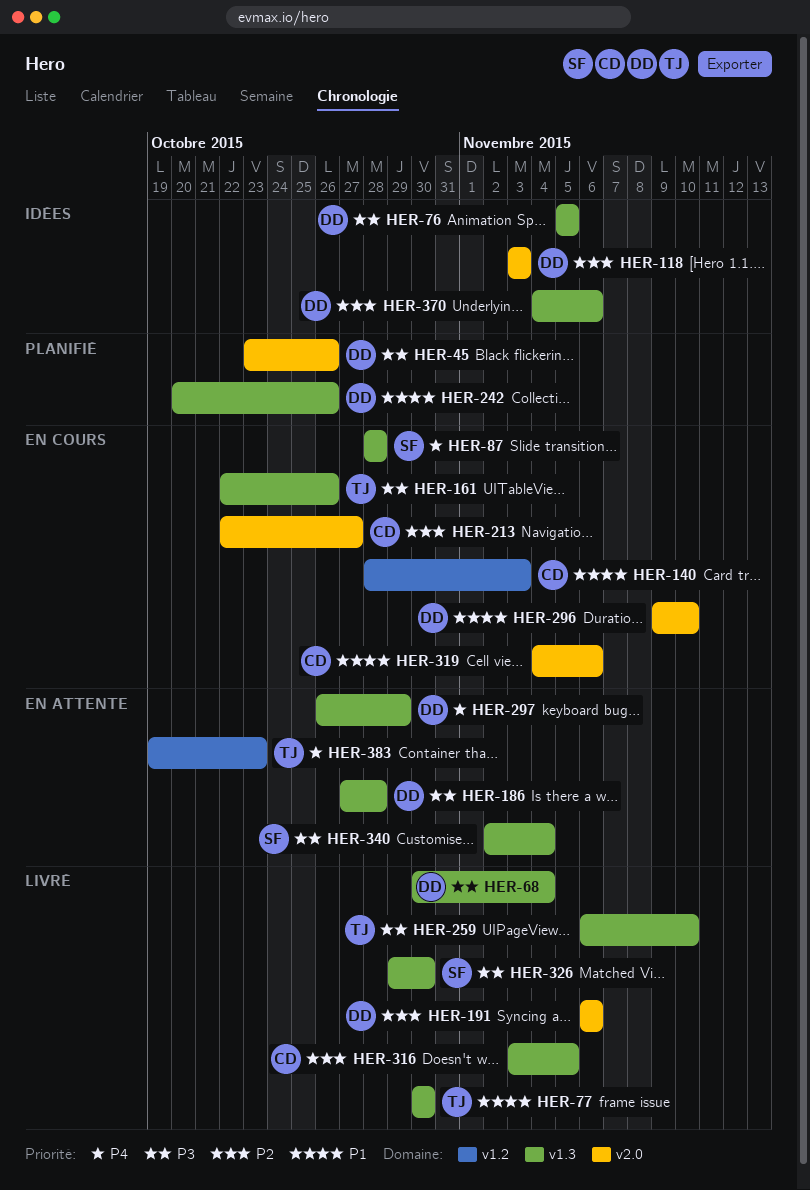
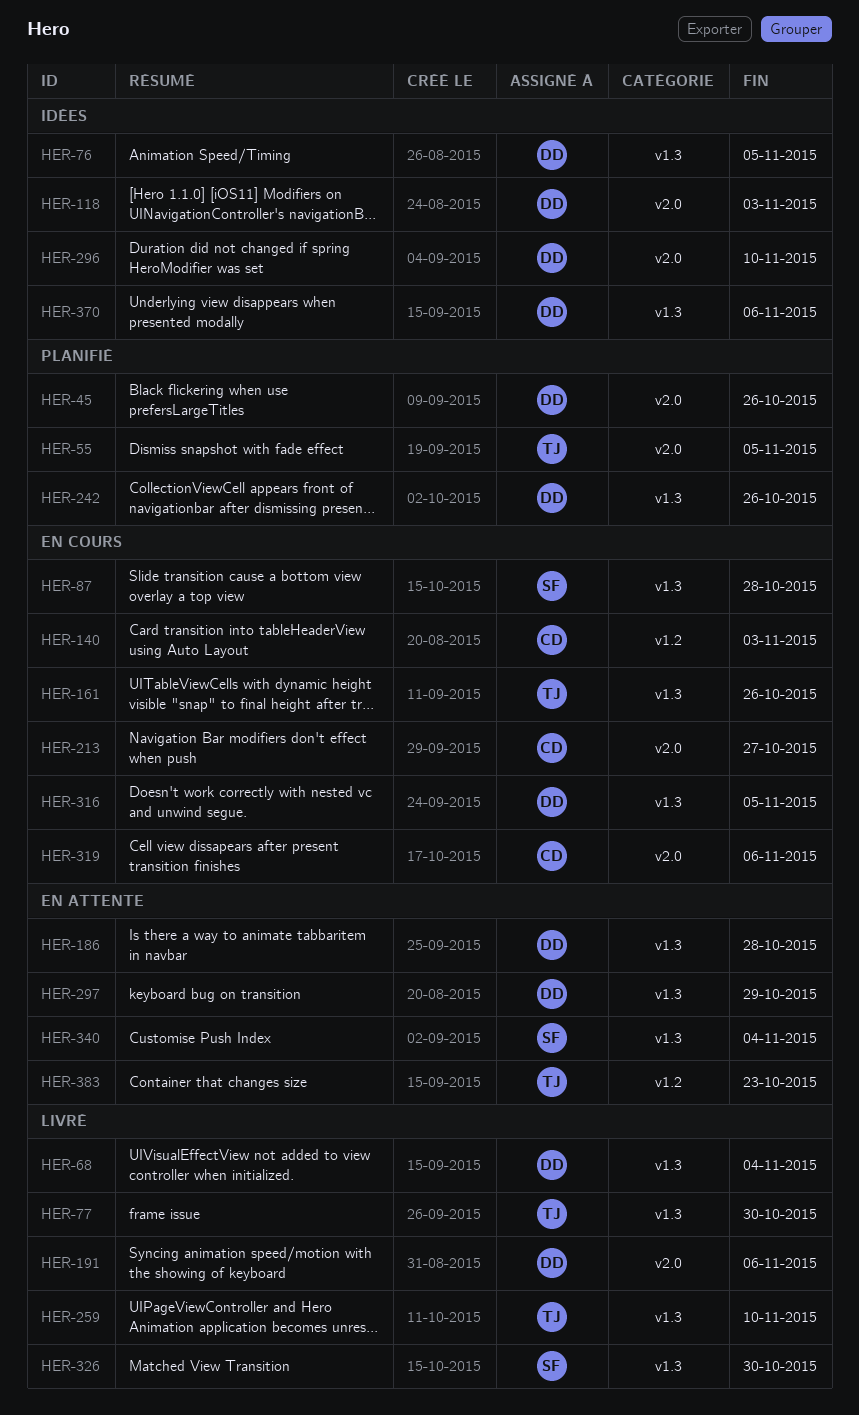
HER-55: none -> present
HER-296, status: En cours -> Idées
HER-316, status: Livré -> En cours
HER-316, owner: CD -> DD

